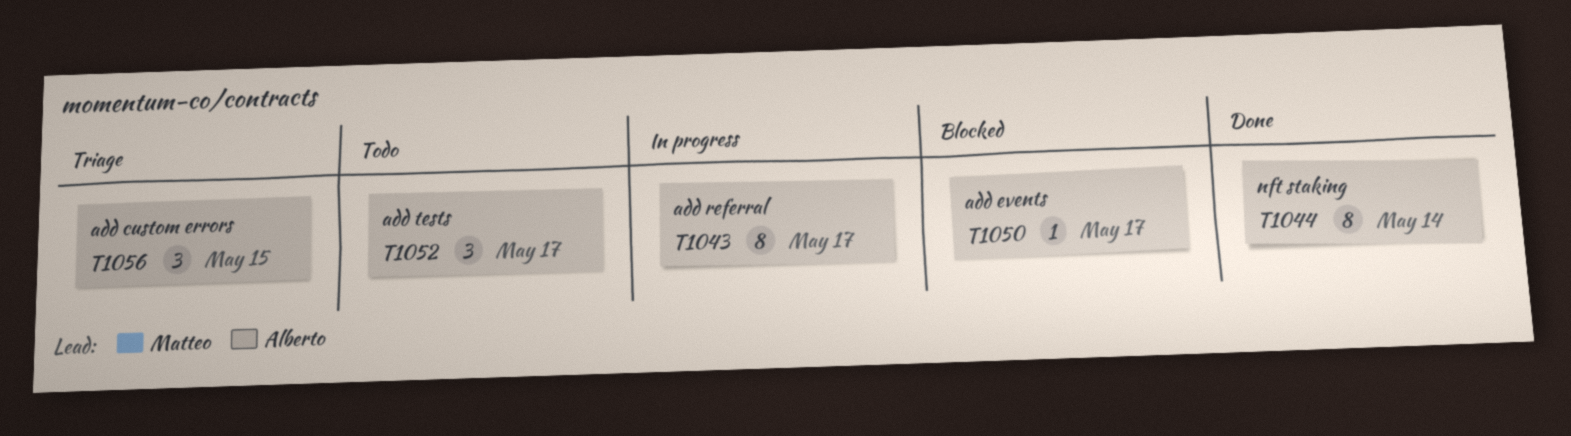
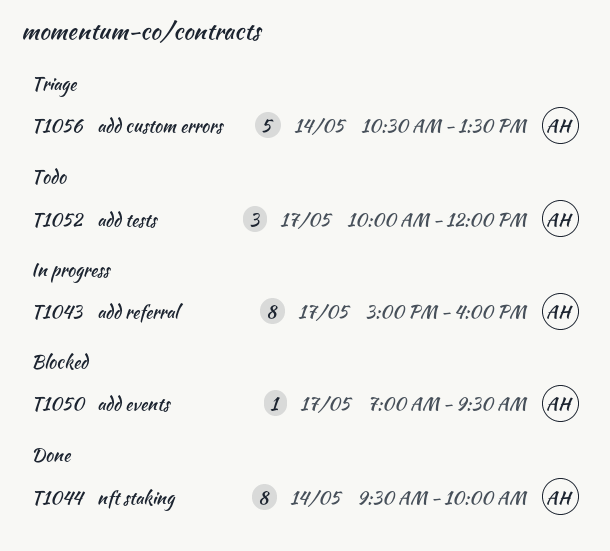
T1056, estimate: 3 -> 5
T1056, day: May 15 -> May 14

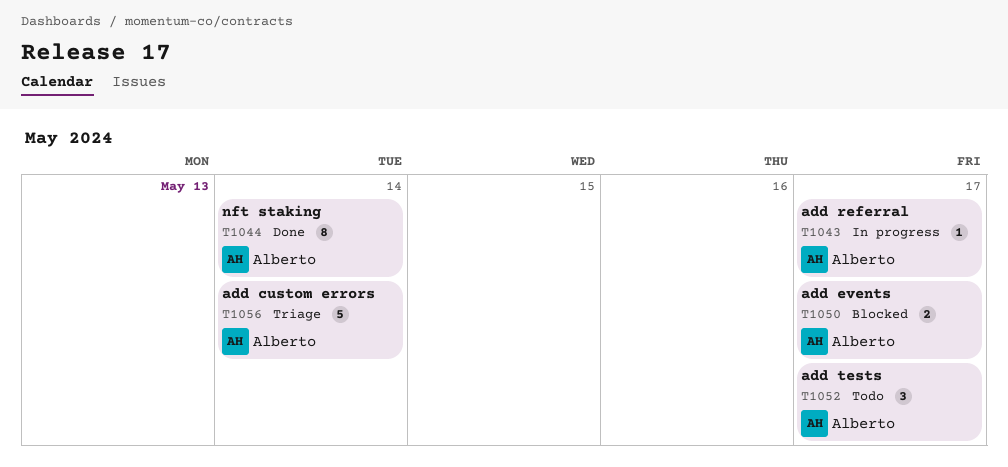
T1043, estimate: 8 -> 1
T1050, estimate: 1 -> 2

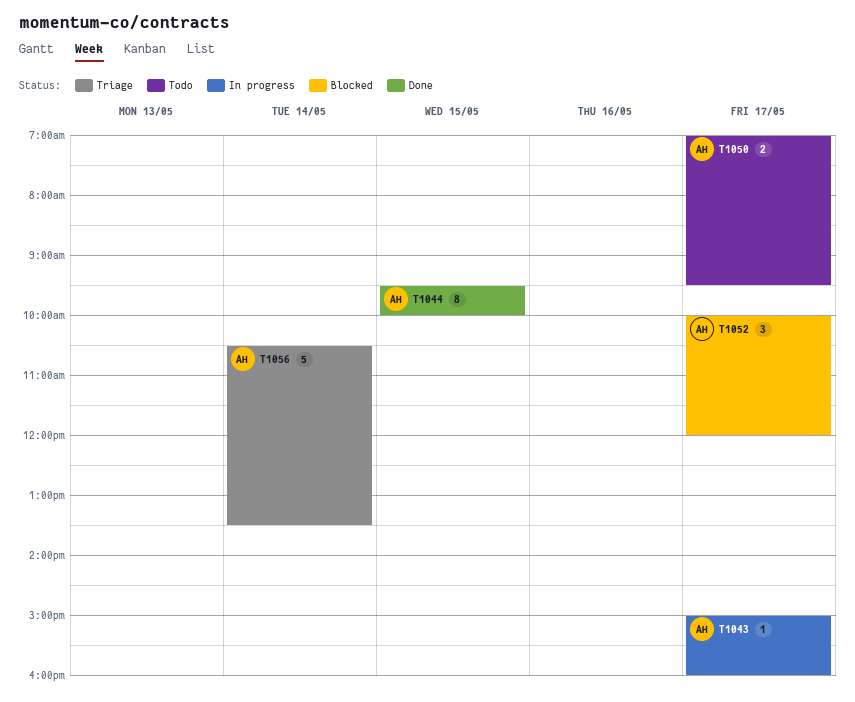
T1044, day: May 14 -> May 15
T1050, status: Blocked -> Todo
T1052, status: Todo -> Blocked

